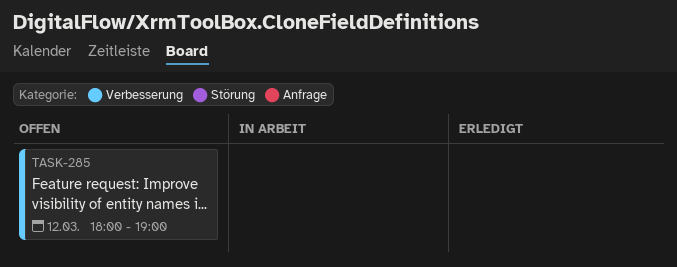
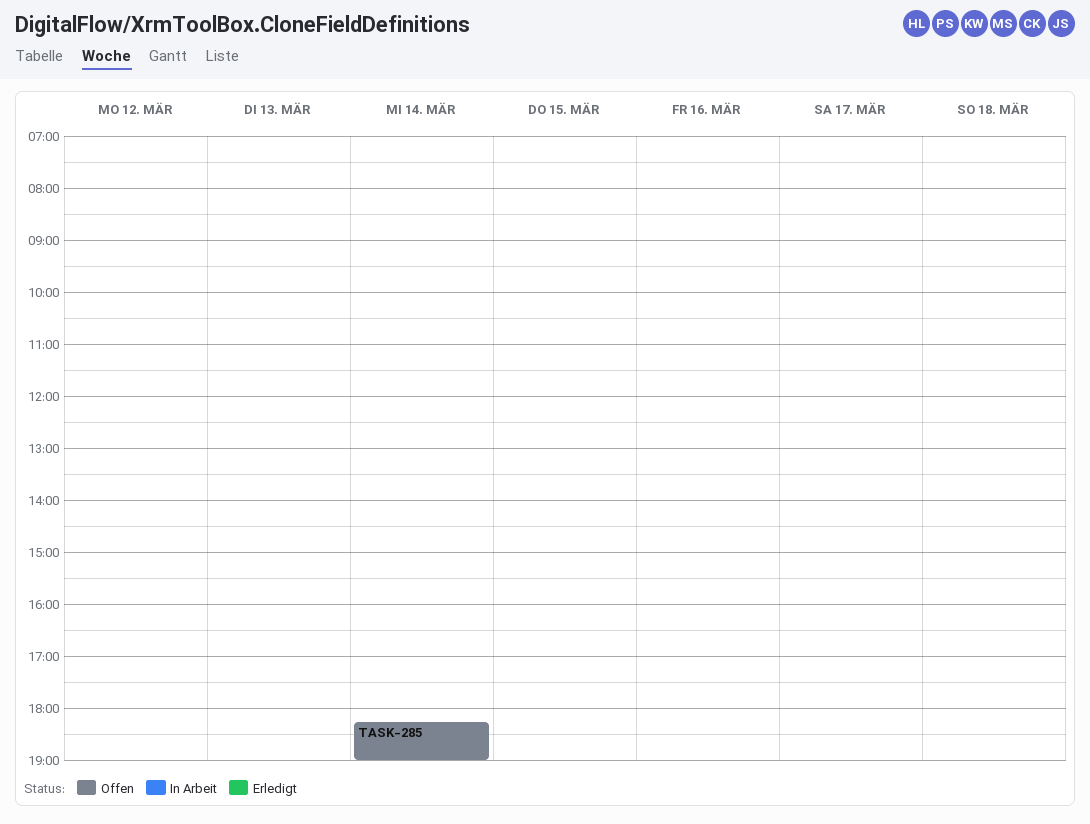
TASK-285, day: Mar 12 -> Mar 14
TASK-285, begins: 18:00 -> 18:15

